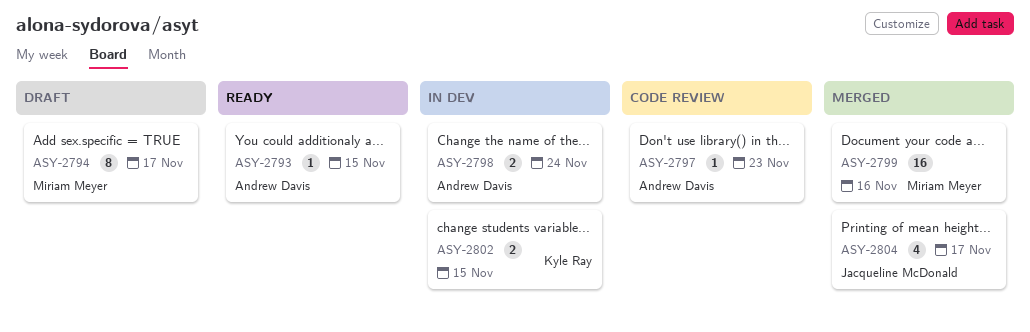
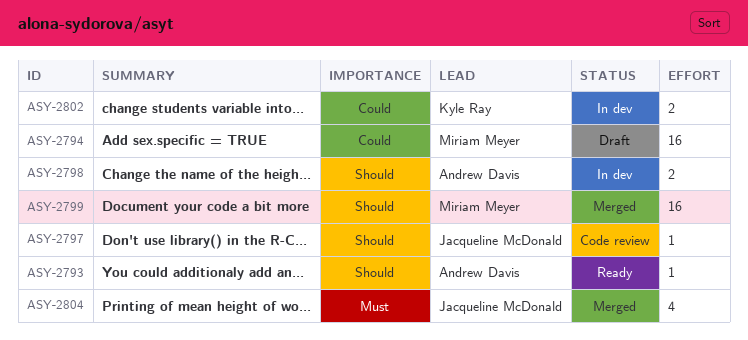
ASY-2794, estimate: 8 -> 16
ASY-2797, owner: Andrew Davis -> Jacqueline McDonald

